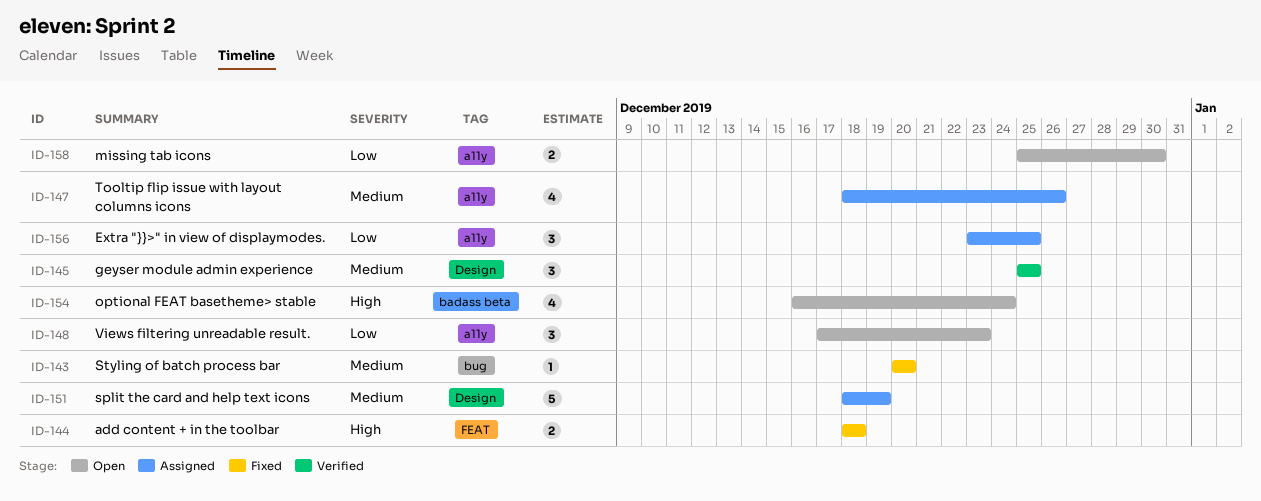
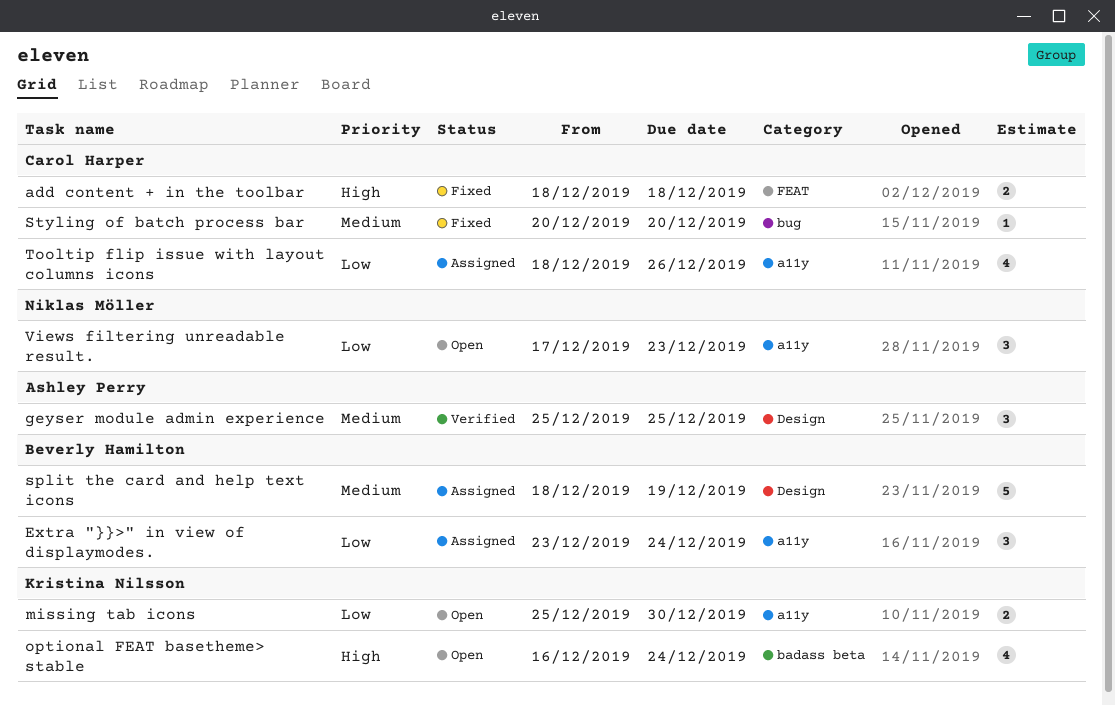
Extra "}}>" in view of displaymodes., due: Dec 25 -> Dec 24
Tooltip flip issue with layout columns icons, priority: Medium -> Low

